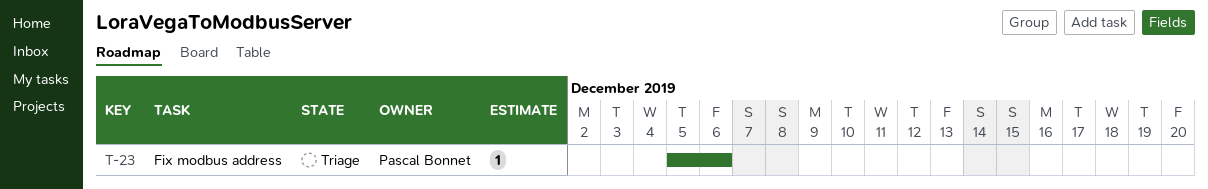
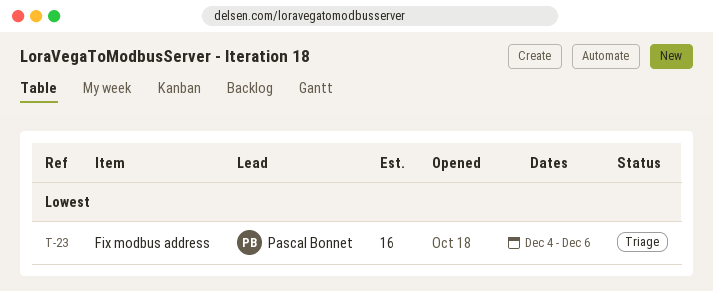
T-23, estimate: 1 -> 16
T-23, start: Dec 5 -> Dec 4

